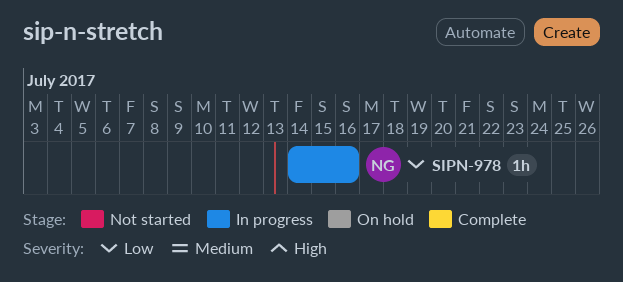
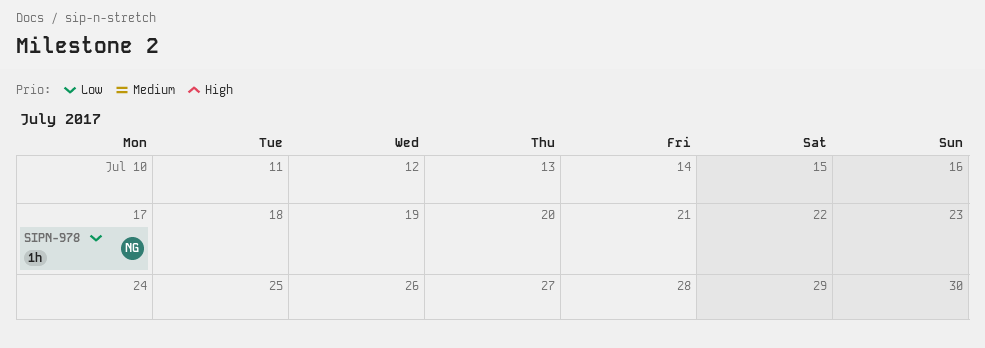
SIPN-978, due: Jul 16 -> Jul 17

